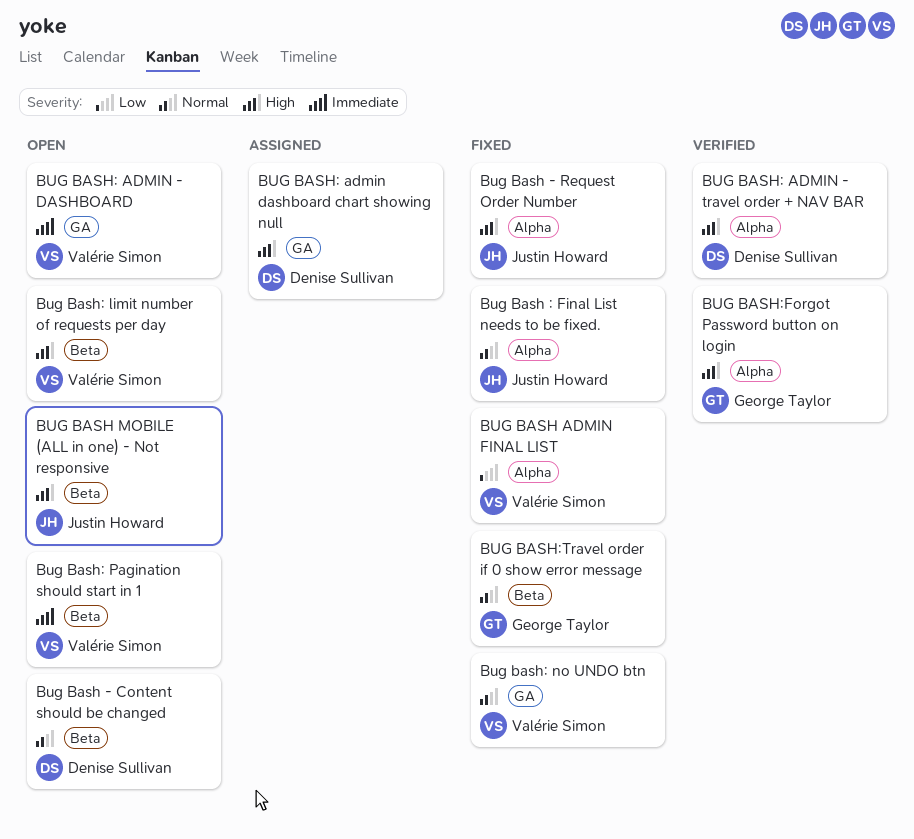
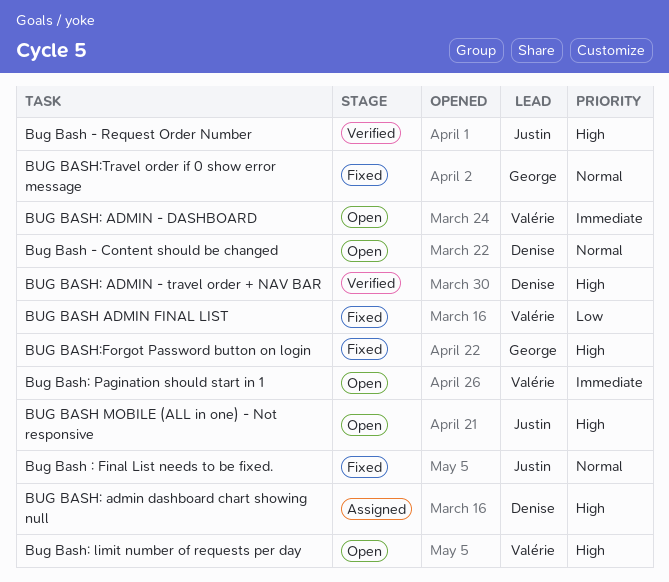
Bug Bash - Request Order Number, status: Fixed -> Verified
Bug bash: no UNDO btn: present -> none
BUG BASH:Forgot Password button on login, status: Verified -> Fixed

